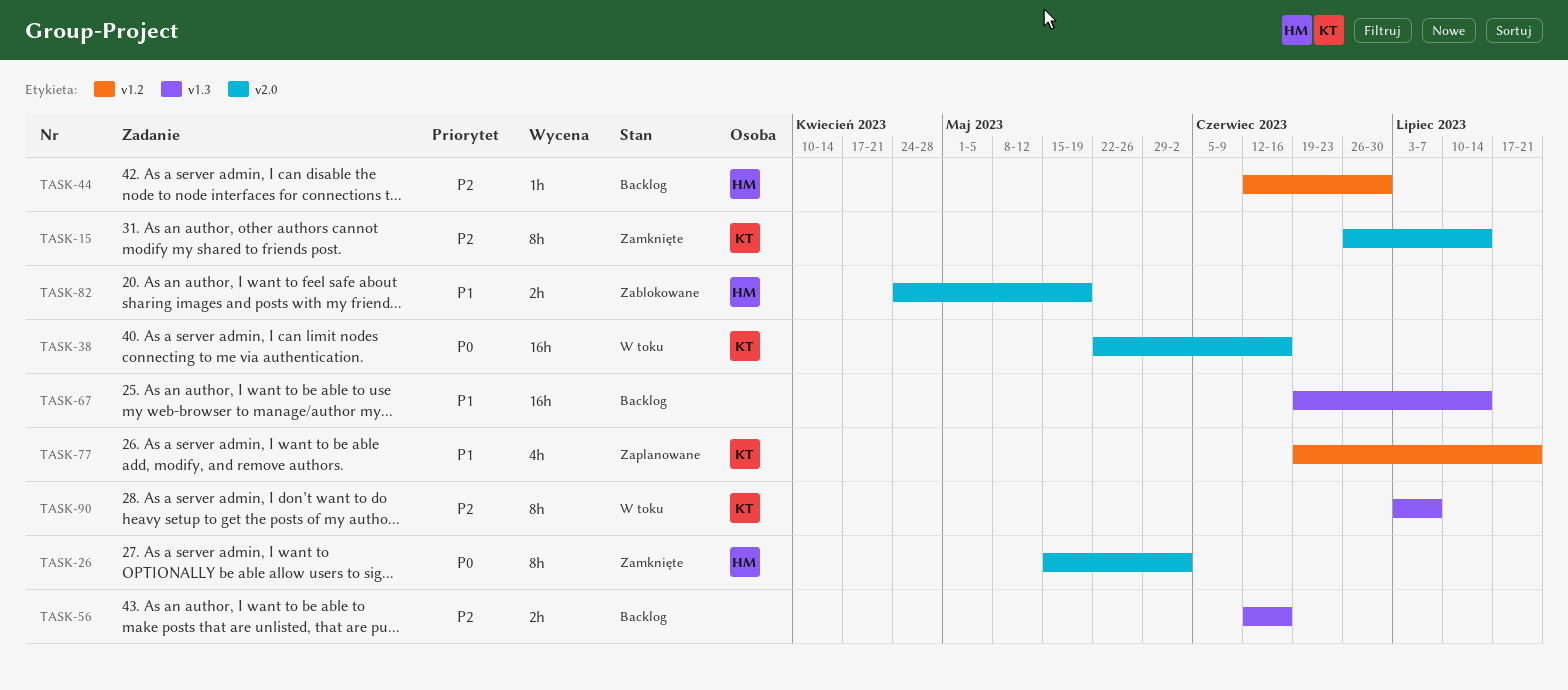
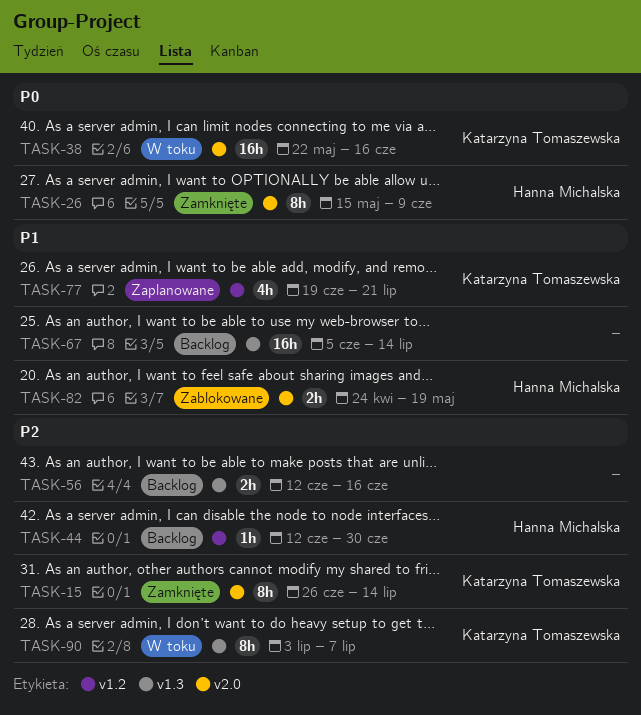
TASK-26, due: Jun 2 -> Jun 9
TASK-67, start: Jun 19 -> Jun 5

